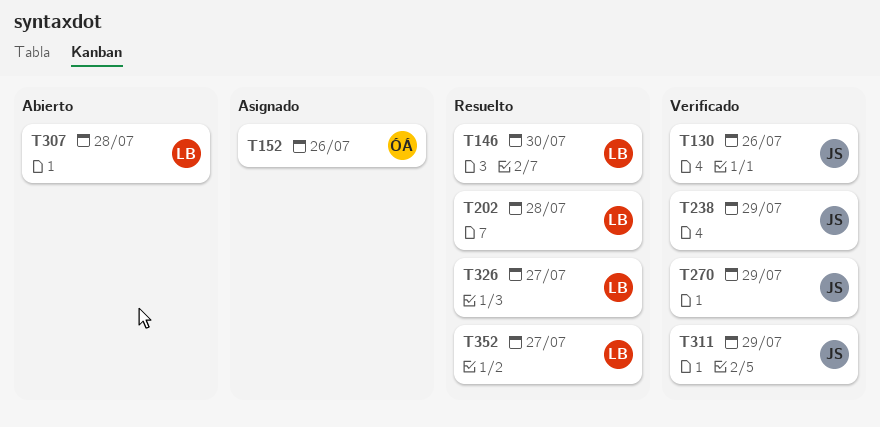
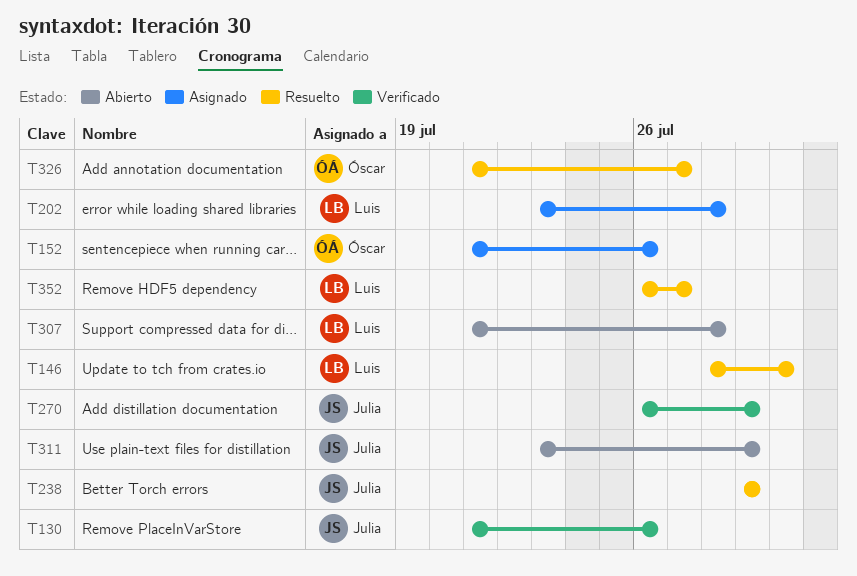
T202, status: Resuelto -> Asignado
T238, status: Verificado -> Resuelto
T311, status: Verificado -> Abierto
T326, owner: Luis -> Óscar

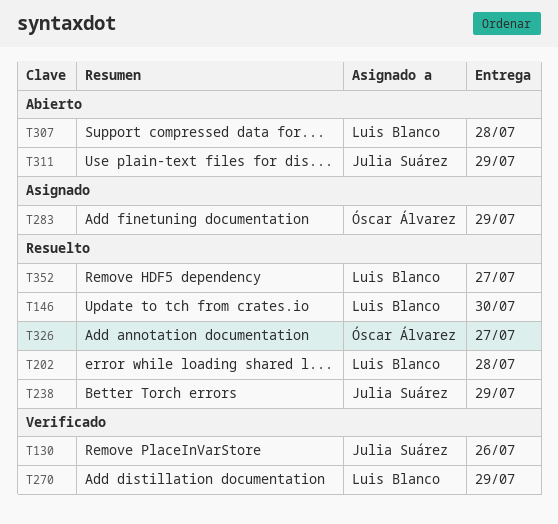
T152: present -> none
T202, status: Asignado -> Resuelto
T270, owner: Julia Suárez -> Luis Blanco
T283: none -> present

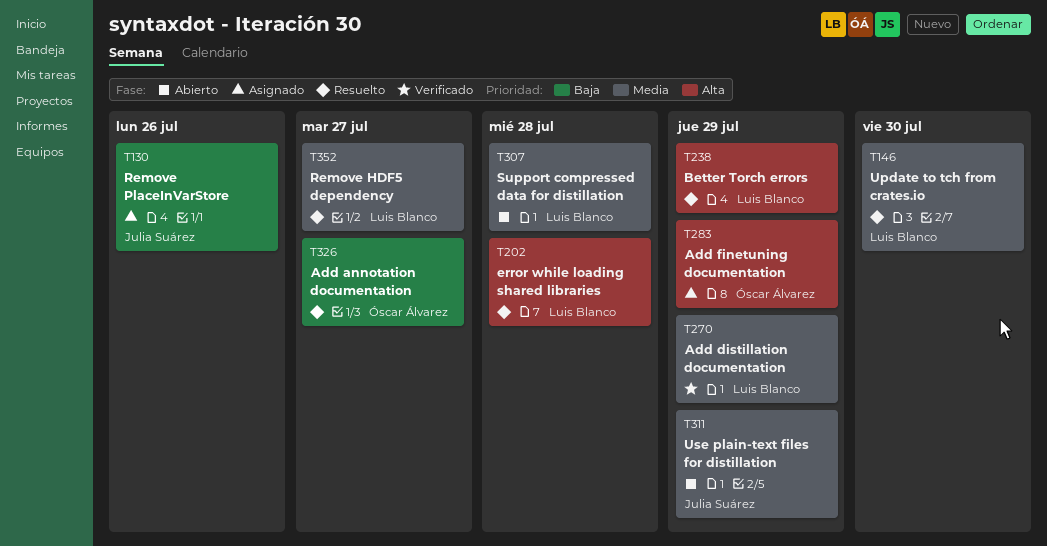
T130, status: Verificado -> Asignado
T238, owner: Julia Suárez -> Luis Blanco

